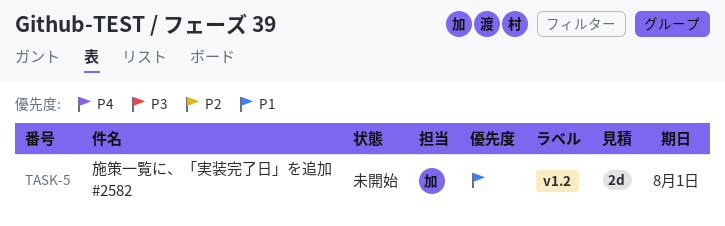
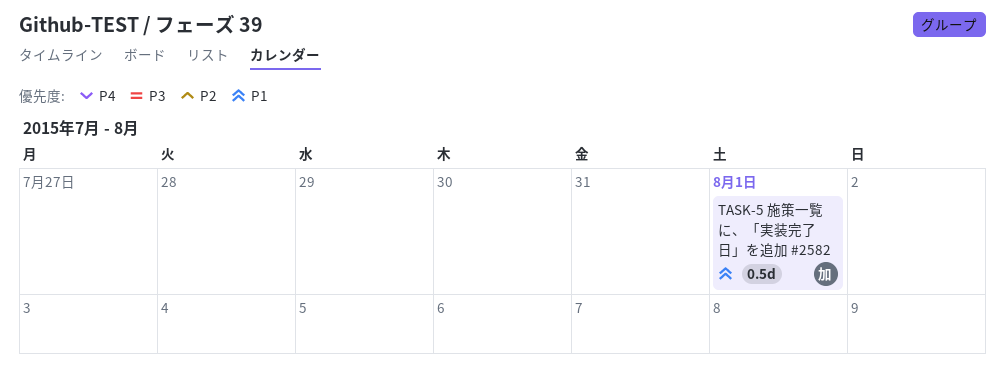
TASK-5, estimate: 2d -> 0.5d

